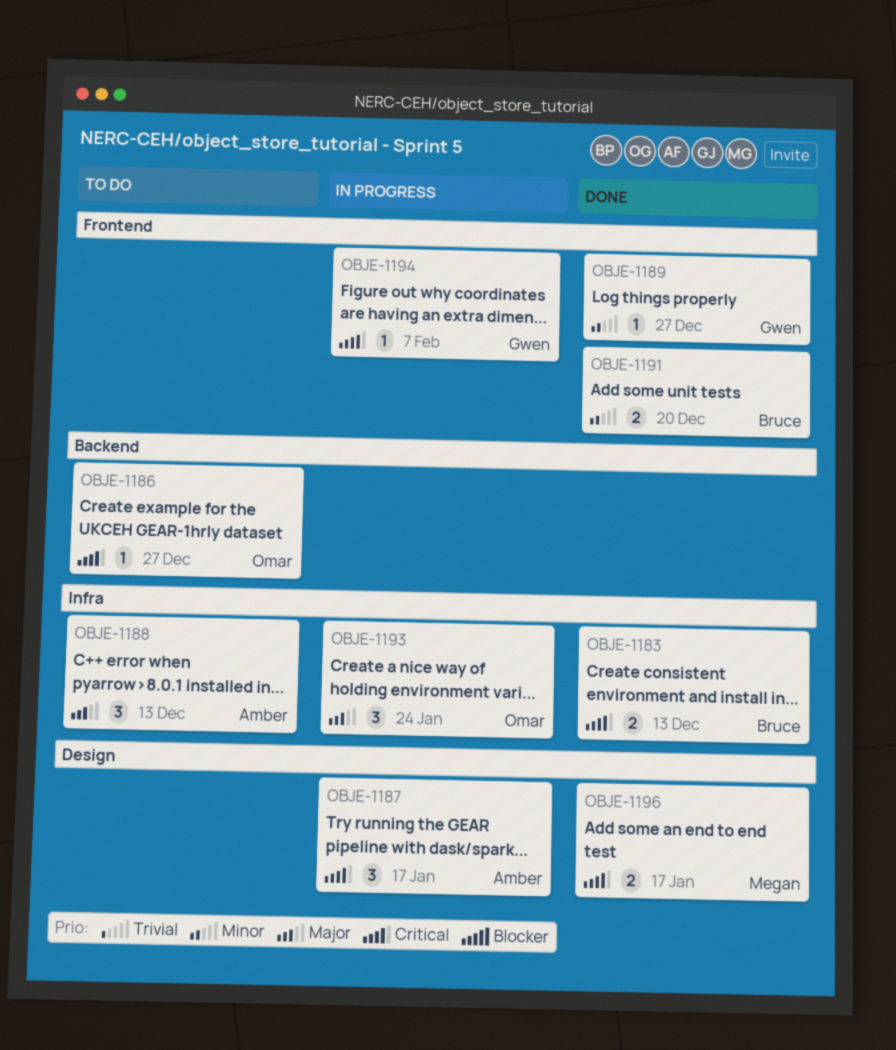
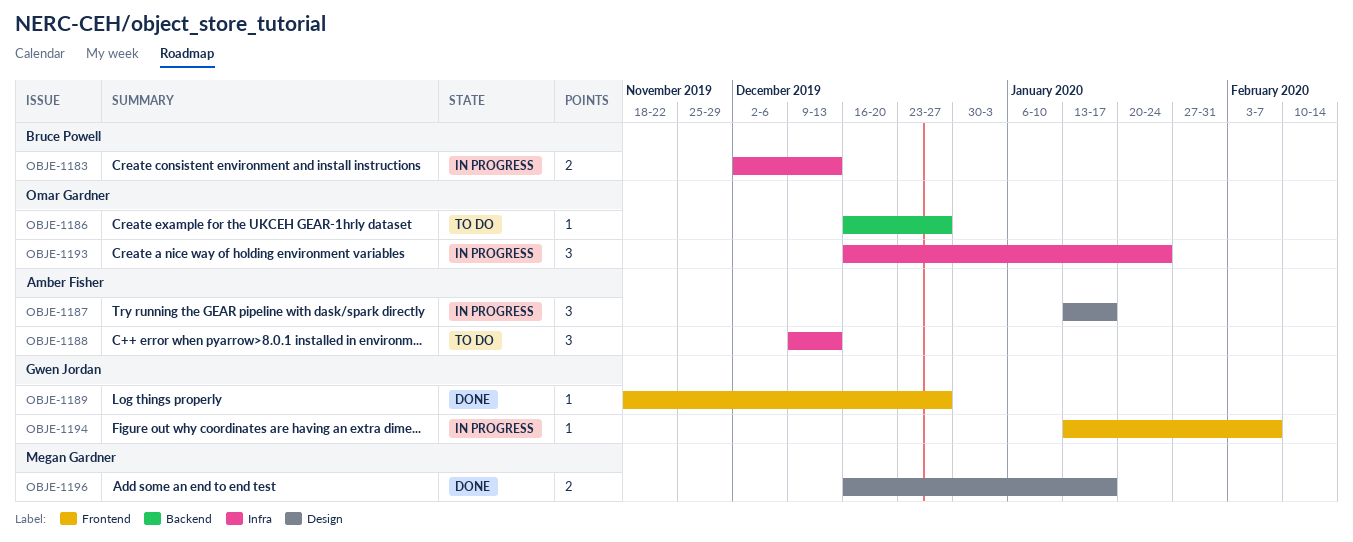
OBJE-1183, status: Done -> In progress
OBJE-1191: present -> none

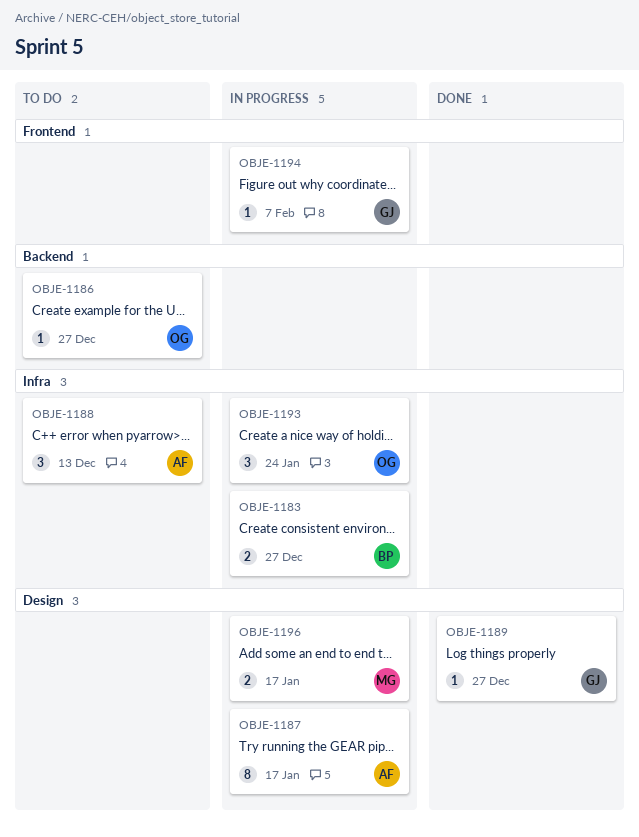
OBJE-1183, due: Dec 13 -> Dec 27
OBJE-1187, estimate: 3 -> 8
OBJE-1189, label: Frontend -> Design
OBJE-1196, status: Done -> In progress

